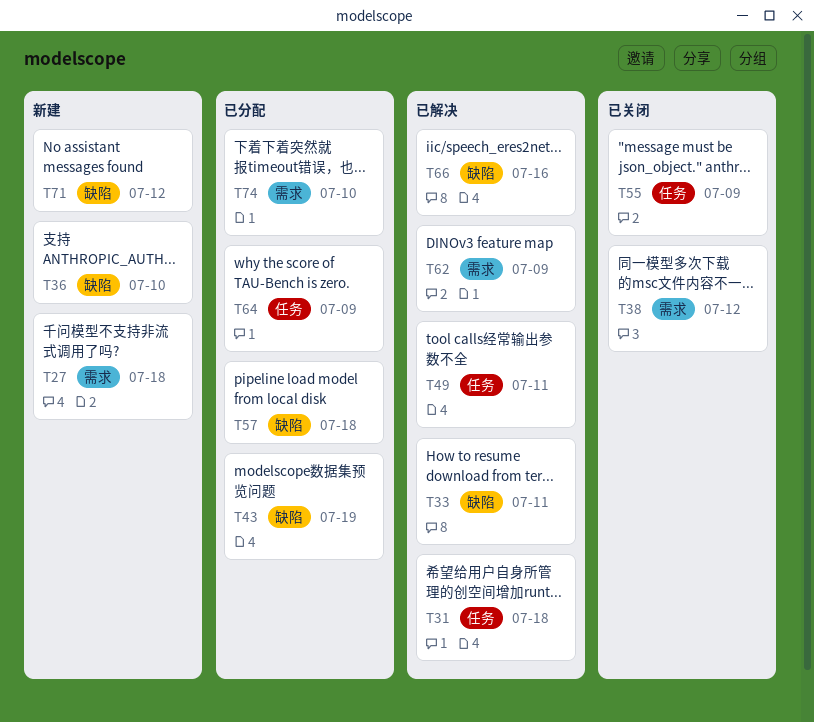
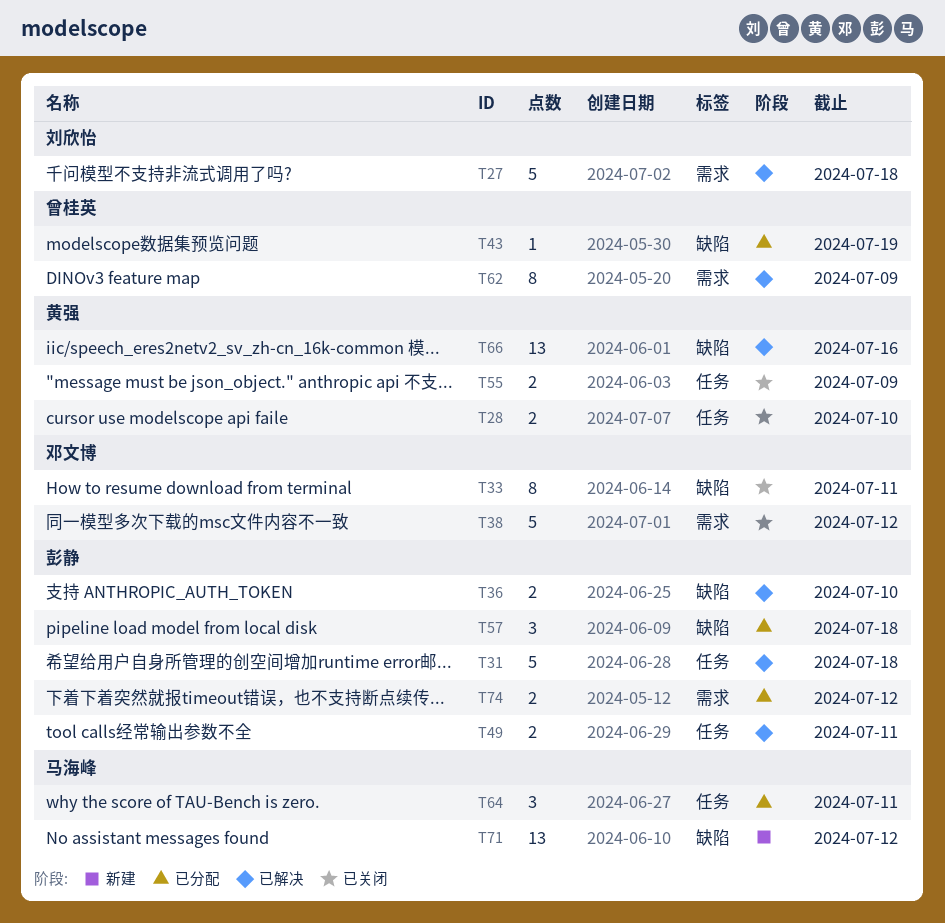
T27, status: 新建 -> 已解决
T28: none -> present
T33, status: 已解决 -> 已关闭
T36, status: 新建 -> 已解决
T64, due: Jul 9 -> Jul 11
T74, due: Jul 10 -> Jul 12

